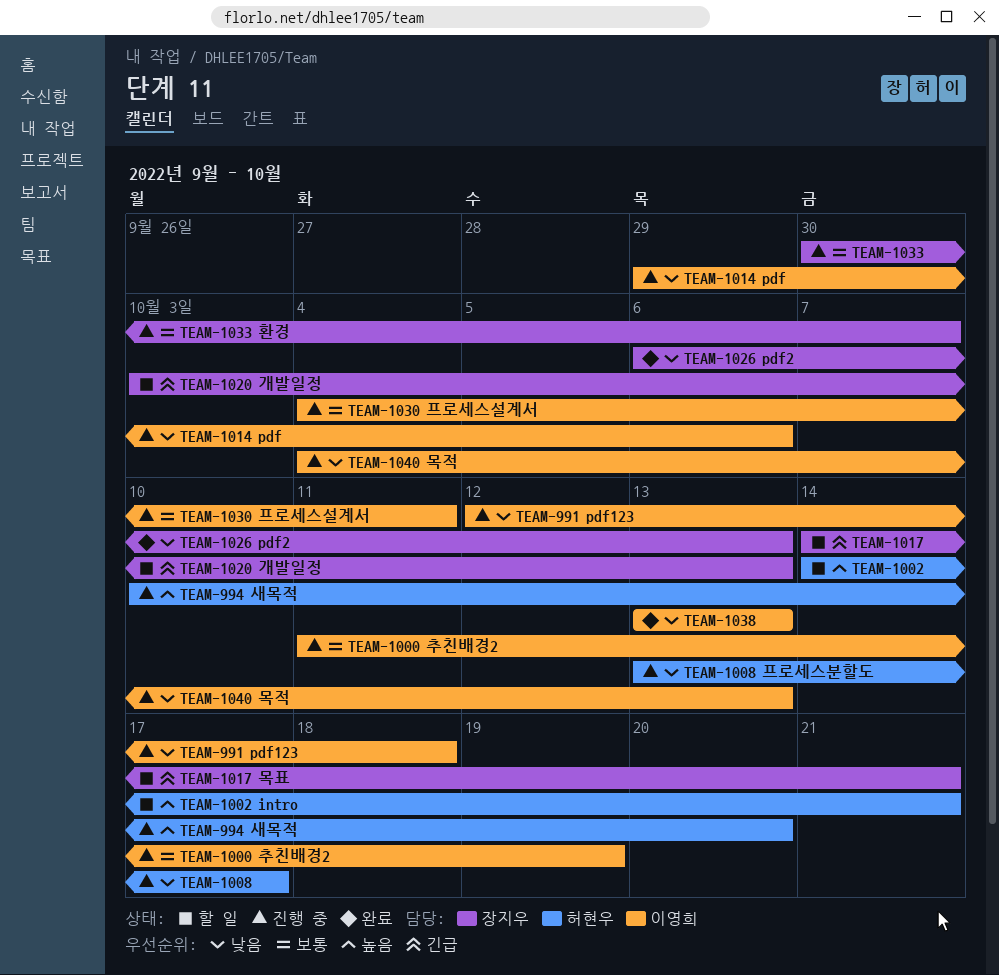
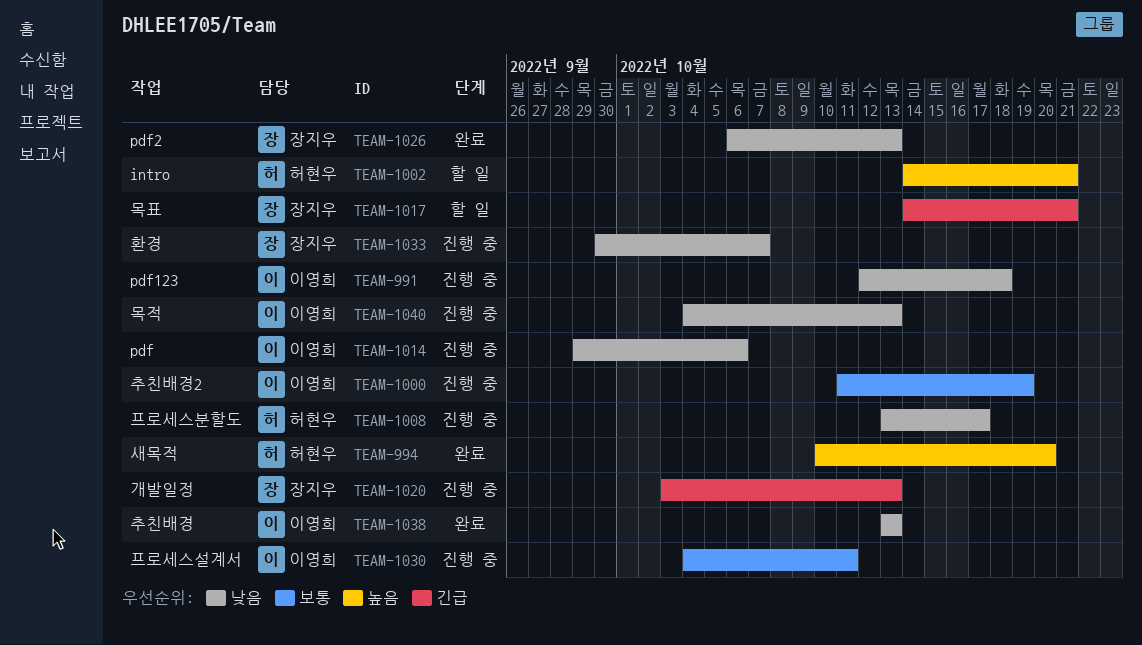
TEAM-994, status: 진행 중 -> 완료
TEAM-1020, status: 할 일 -> 진행 중
TEAM-1033, priority: 보통 -> 낮음

